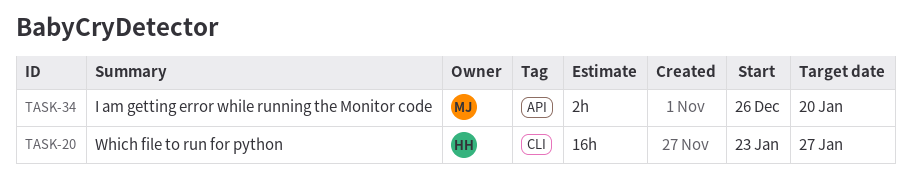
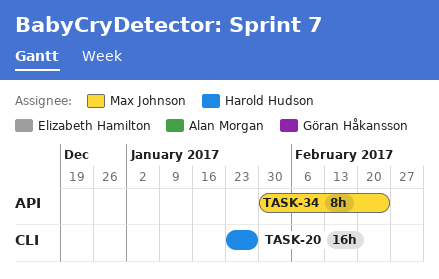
TASK-34, estimate: 2h -> 8h
TASK-34, start: Dec 26 -> Jan 30
TASK-34, due: Jan 20 -> Feb 24

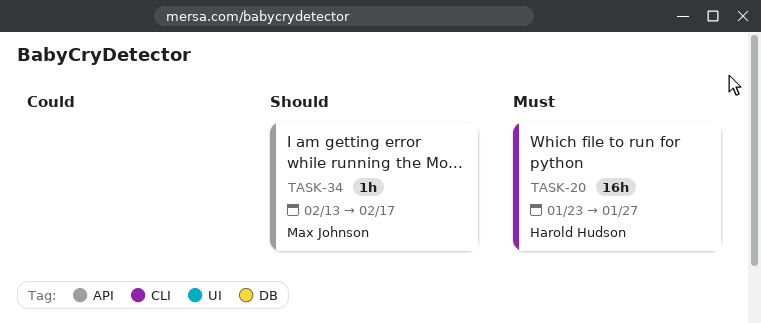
TASK-34, estimate: 8h -> 1h
TASK-34, start: Jan 30 -> Feb 13
TASK-34, due: Feb 24 -> Feb 17

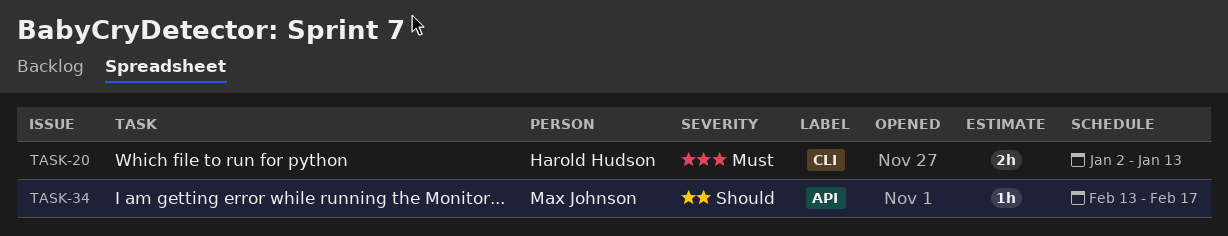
TASK-20, estimate: 16h -> 2h
TASK-20, start: Jan 23 -> Jan 2
TASK-20, due: Jan 27 -> Jan 13

